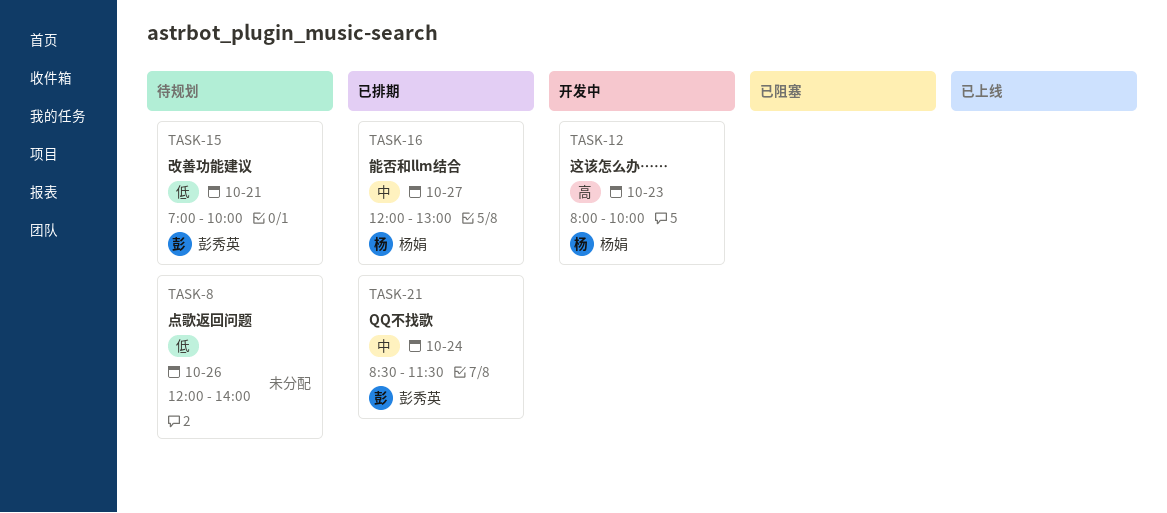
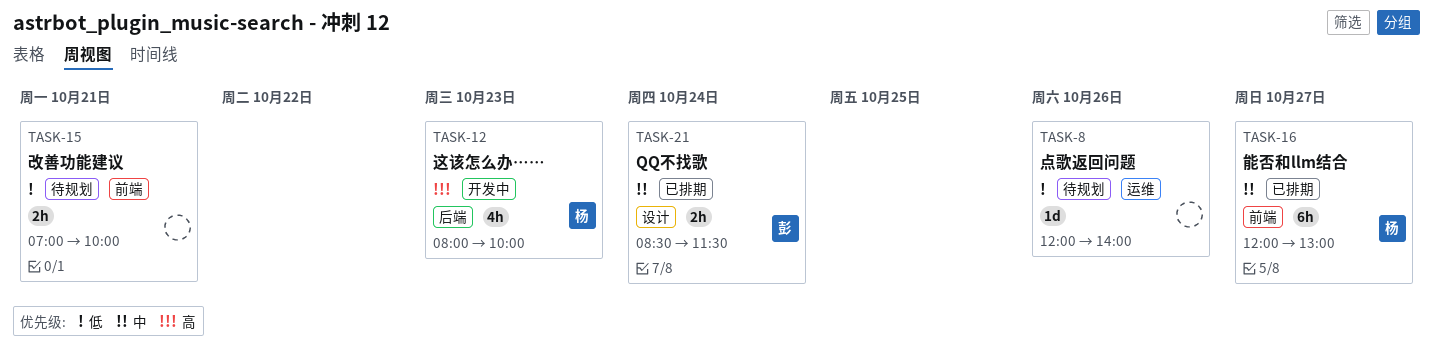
TASK-15, owner: 彭秀英 -> none

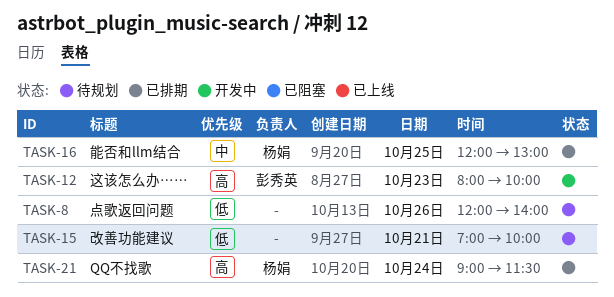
TASK-12, owner: 杨娟 -> 彭秀英
TASK-16, day: Oct 27 -> Oct 25
TASK-21, owner: 彭秀英 -> 杨娟
TASK-21, priority: 中 -> 高
TASK-21, begins: 08:30 -> 09:00

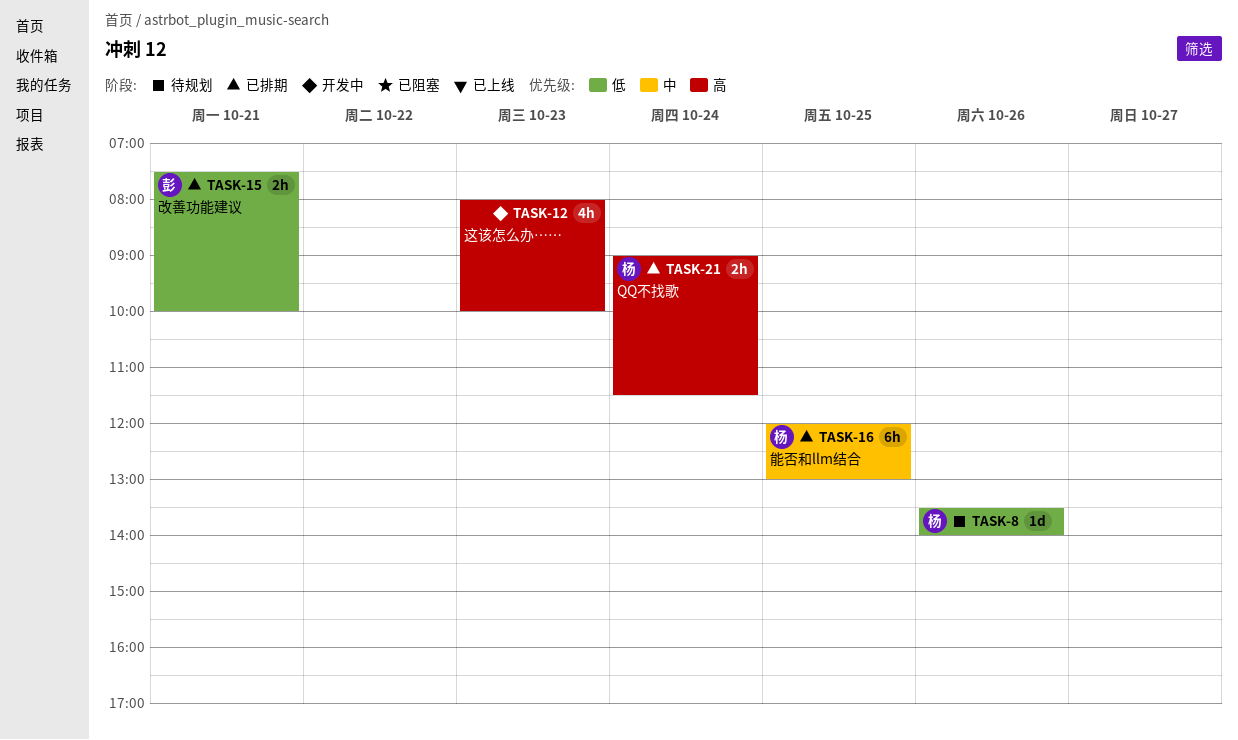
TASK-8, owner: none -> 杨娟
TASK-8, begins: 12:00 -> 13:30
TASK-12, owner: 彭秀英 -> none
TASK-15, status: 待规划 -> 已排期
TASK-15, owner: none -> 彭秀英
TASK-15, begins: 07:00 -> 07:30

